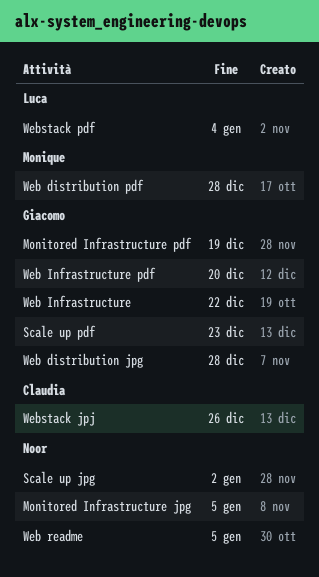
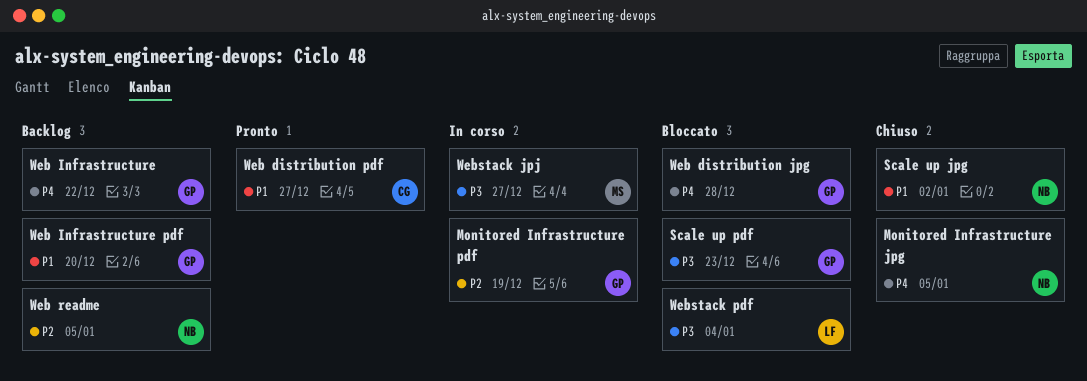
Web distribution pdf, owner: Monique -> Claudia
Web distribution pdf, due: Dec 28 -> Dec 27
Webstack jpj, owner: Claudia -> Monique
Webstack jpj, due: Dec 26 -> Dec 27

